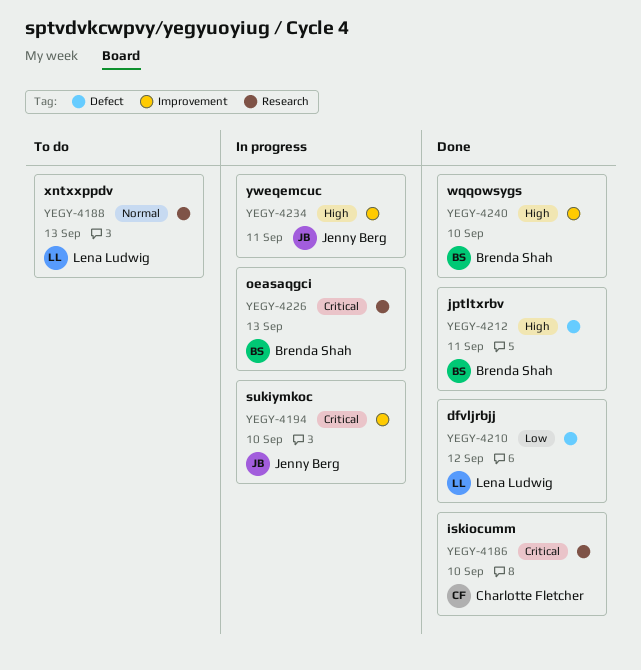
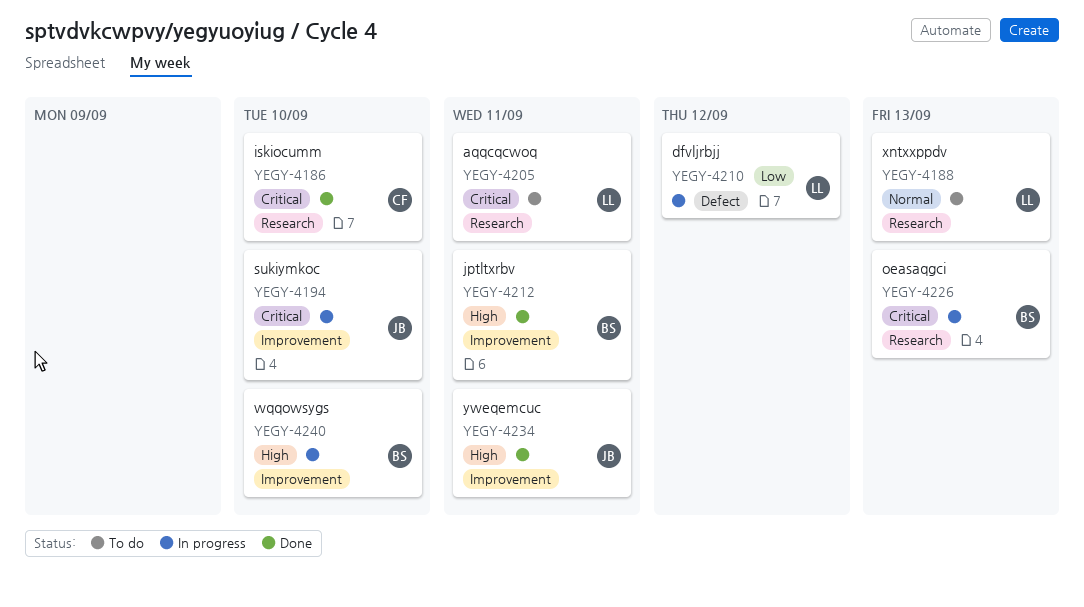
YEGY-4205: none -> present
YEGY-4210, status: Done -> In progress
YEGY-4212, label: Defect -> Improvement
YEGY-4234, status: In progress -> Done
YEGY-4240, status: Done -> In progress

